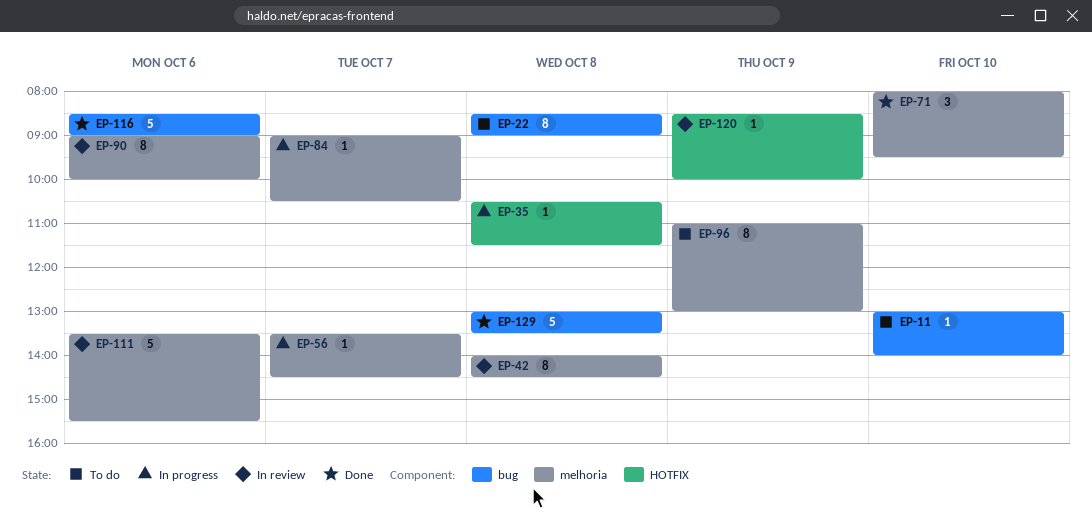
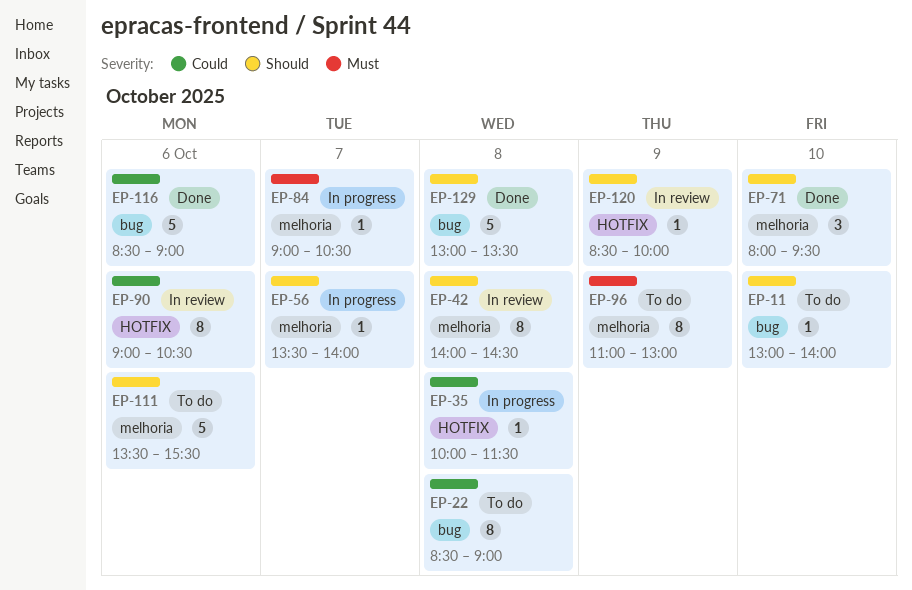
EP-35, begins: 10:30 -> 10:00
EP-56, ends: 14:30 -> 14:00
EP-90, label: melhoria -> HOTFIX
EP-90, ends: 10:00 -> 10:30
EP-111, status: In review -> To do

